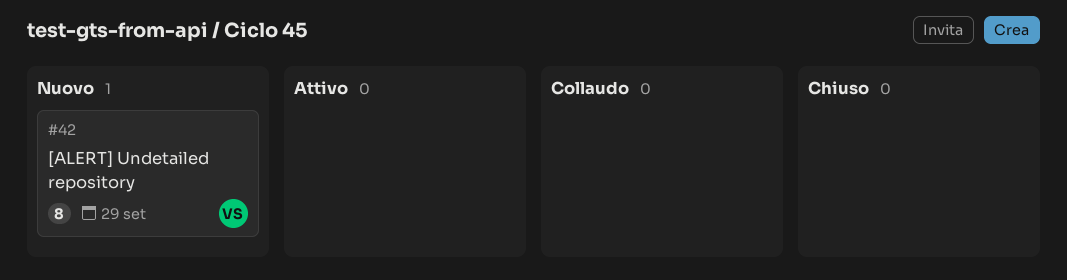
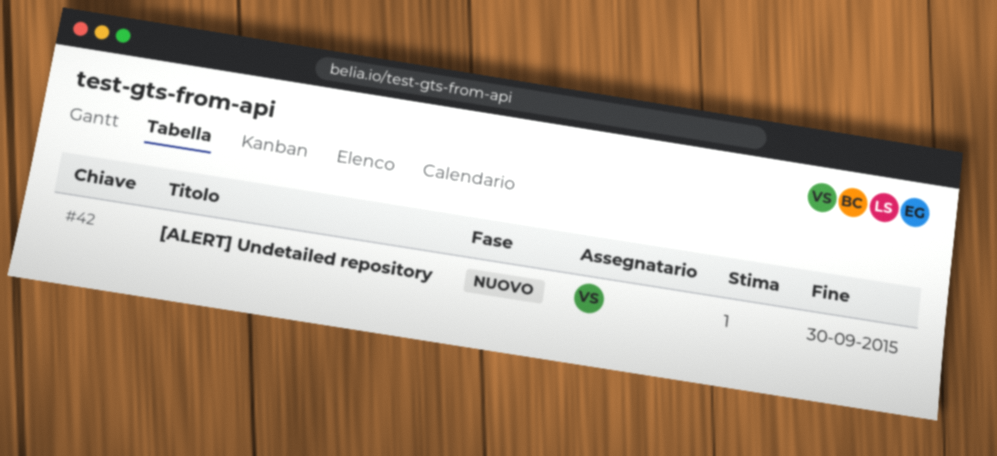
#42, estimate: 8 -> 1
#42, due: Sep 29 -> Sep 30

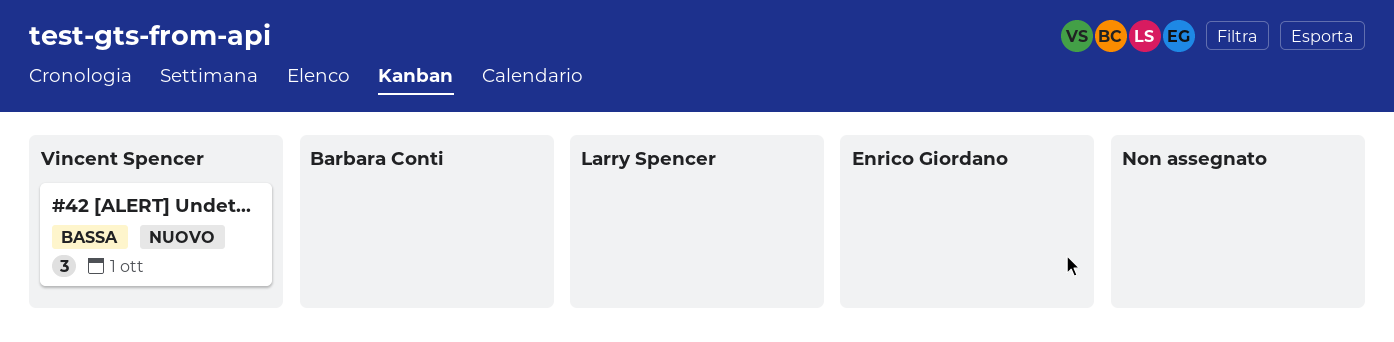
#42, estimate: 1 -> 3
#42, due: Sep 30 -> Oct 1

